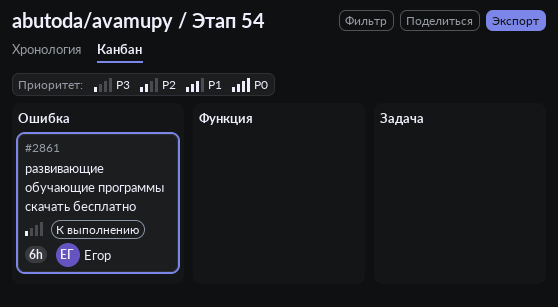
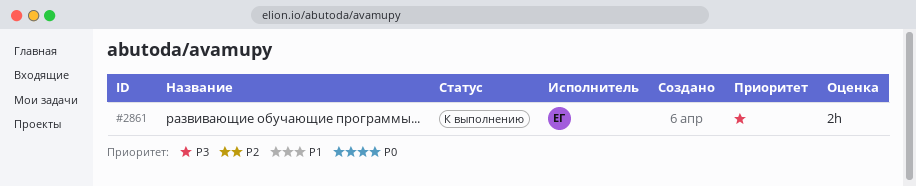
#2861, estimate: 6h -> 2h

